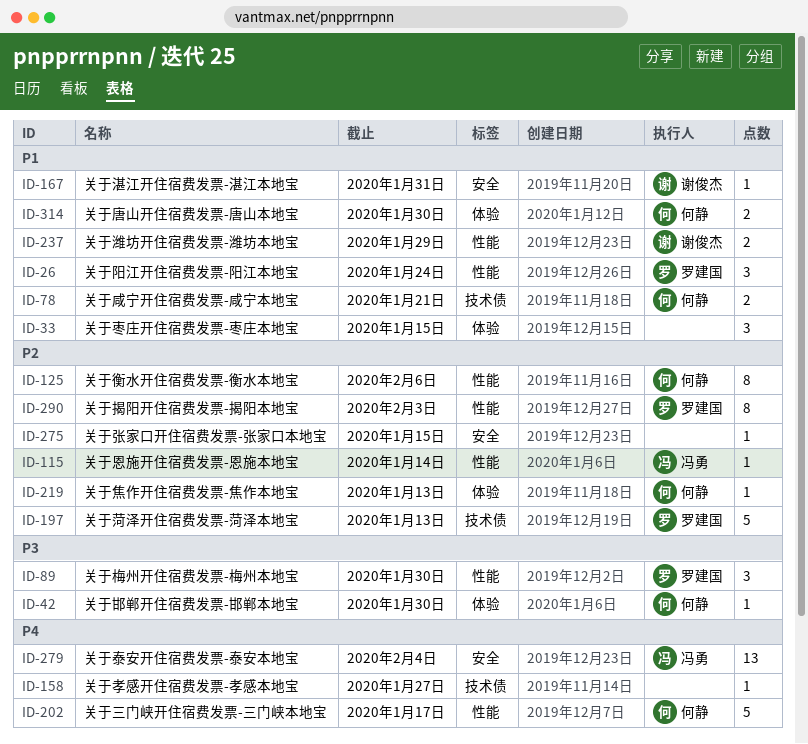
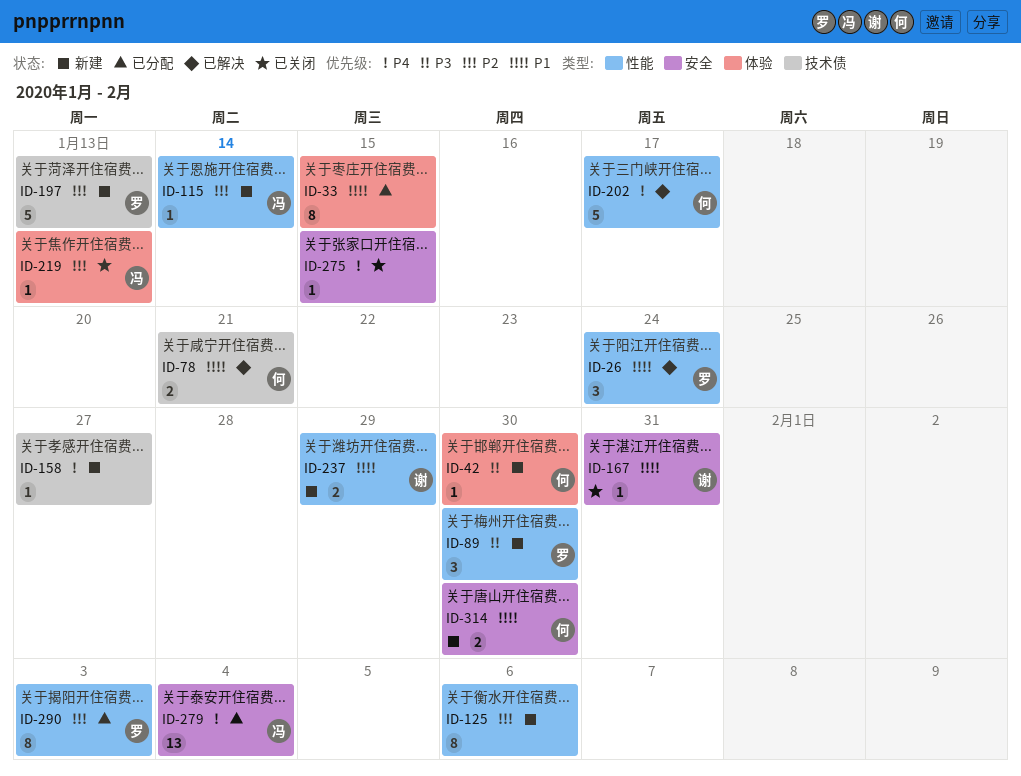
ID-33, estimate: 3 -> 8
ID-125, owner: 何静 -> none
ID-219, owner: 何静 -> 冯勇
ID-275, priority: P2 -> P4
ID-314, label: 体验 -> 安全

